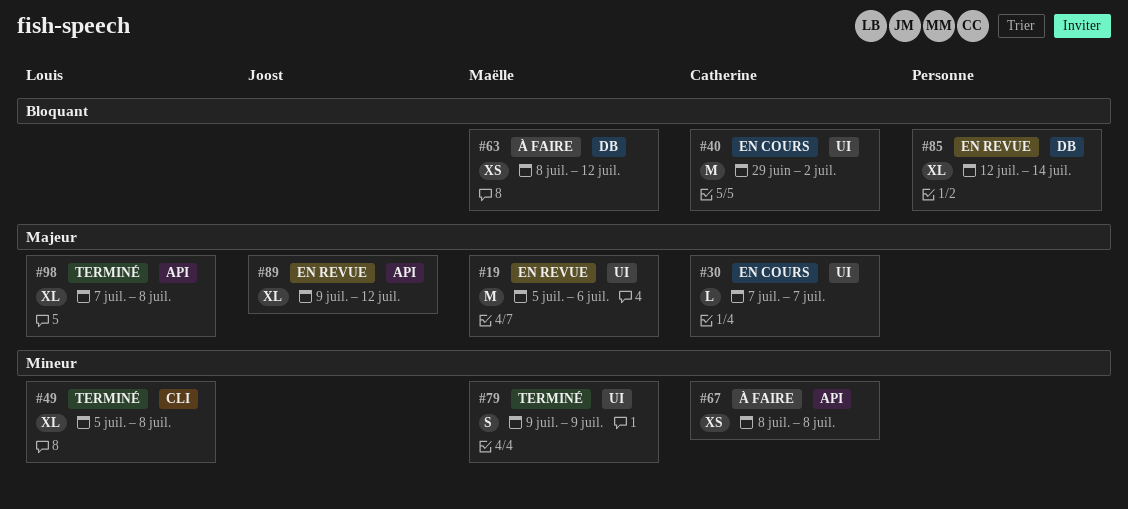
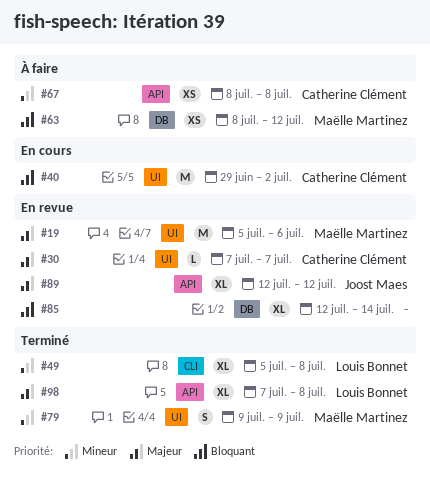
#30, status: En cours -> En revue
#89, start: Jul 9 -> Jul 12

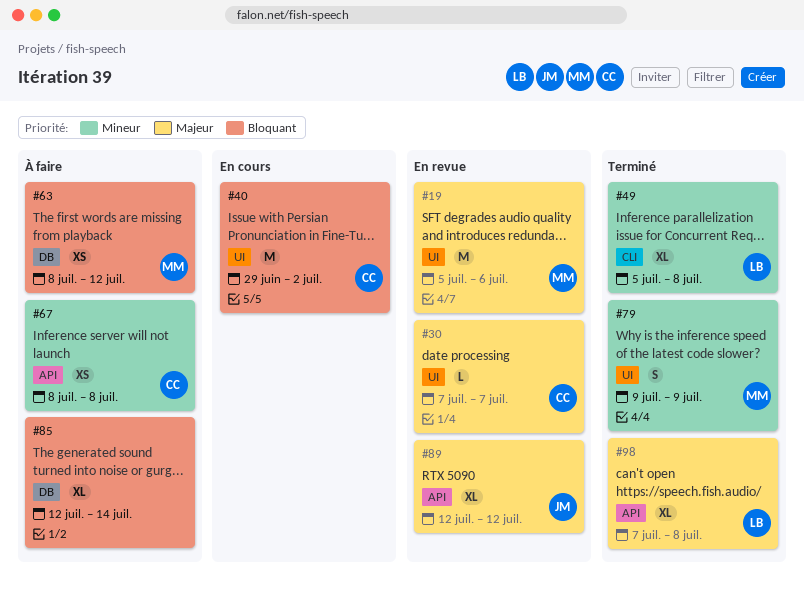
#85, status: En revue -> À faire

